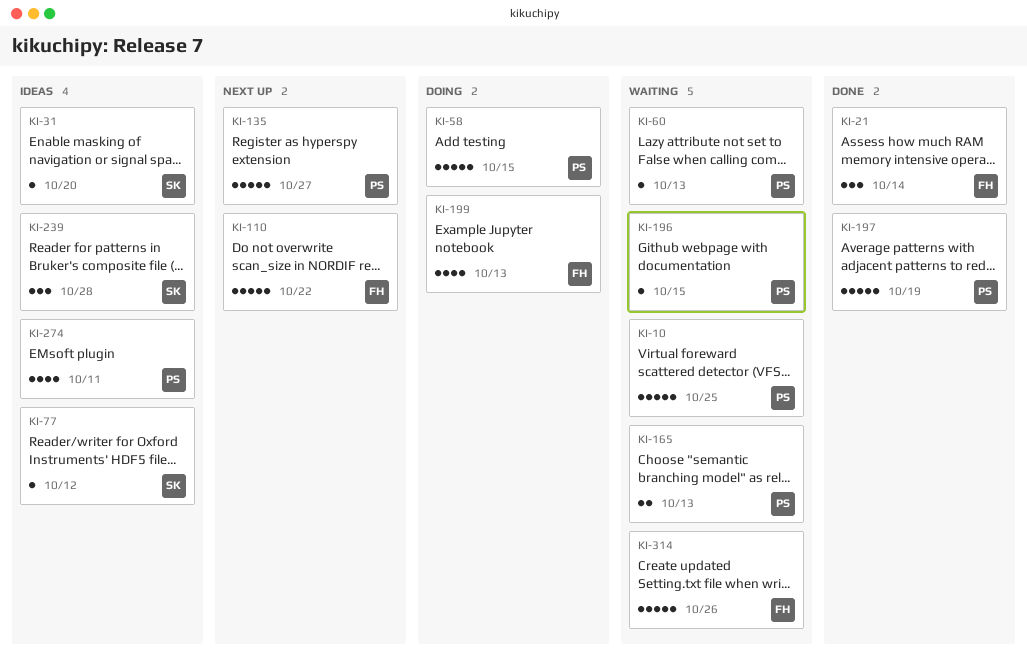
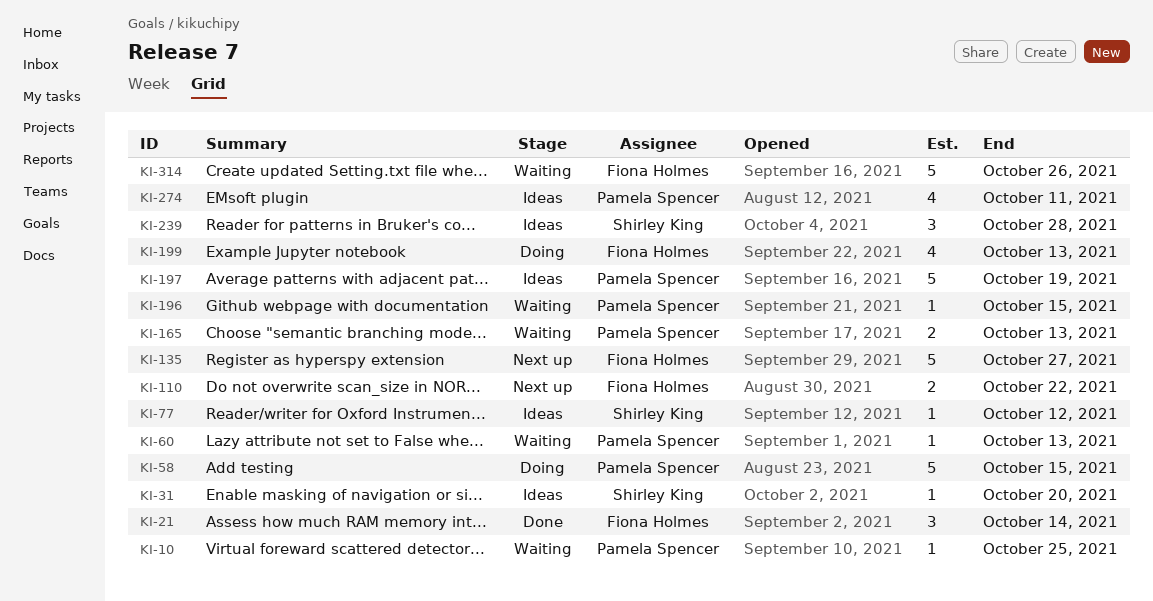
KI-10, estimate: 5 -> 1
KI-110, estimate: 5 -> 2
KI-135, owner: Pamela Spencer -> Fiona Holmes
KI-197, status: Done -> Ideas

